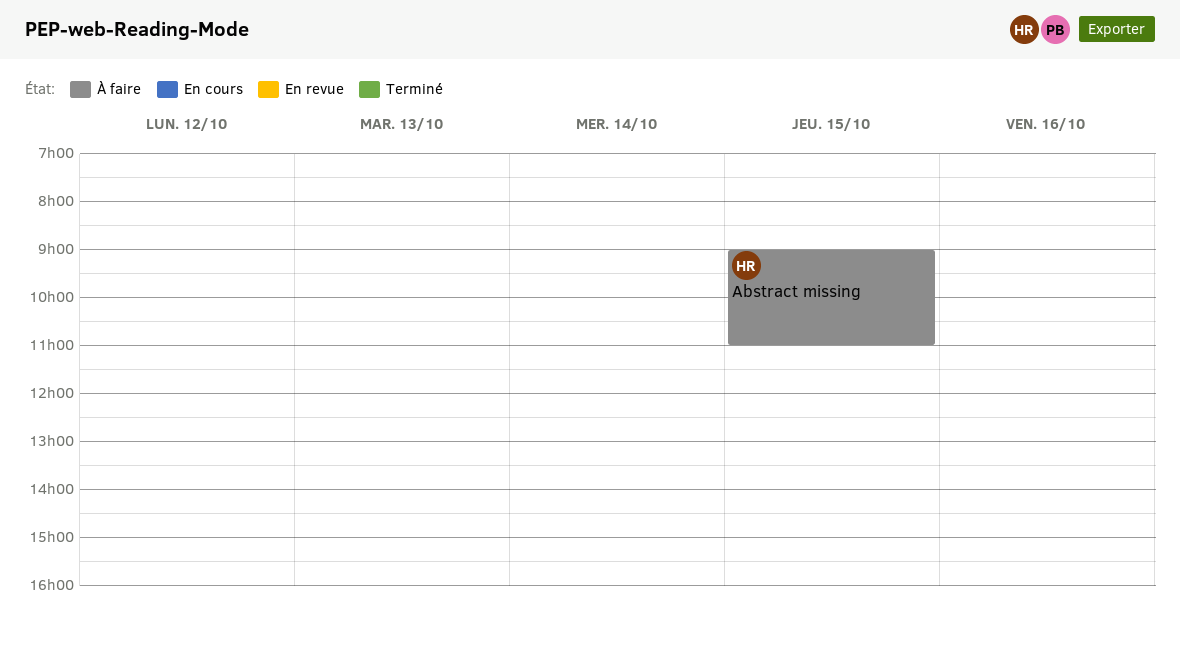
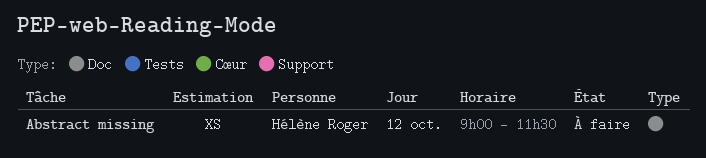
Abstract missing, day: Oct 15 -> Oct 12
Abstract missing, ends: 11:00 -> 11:30

